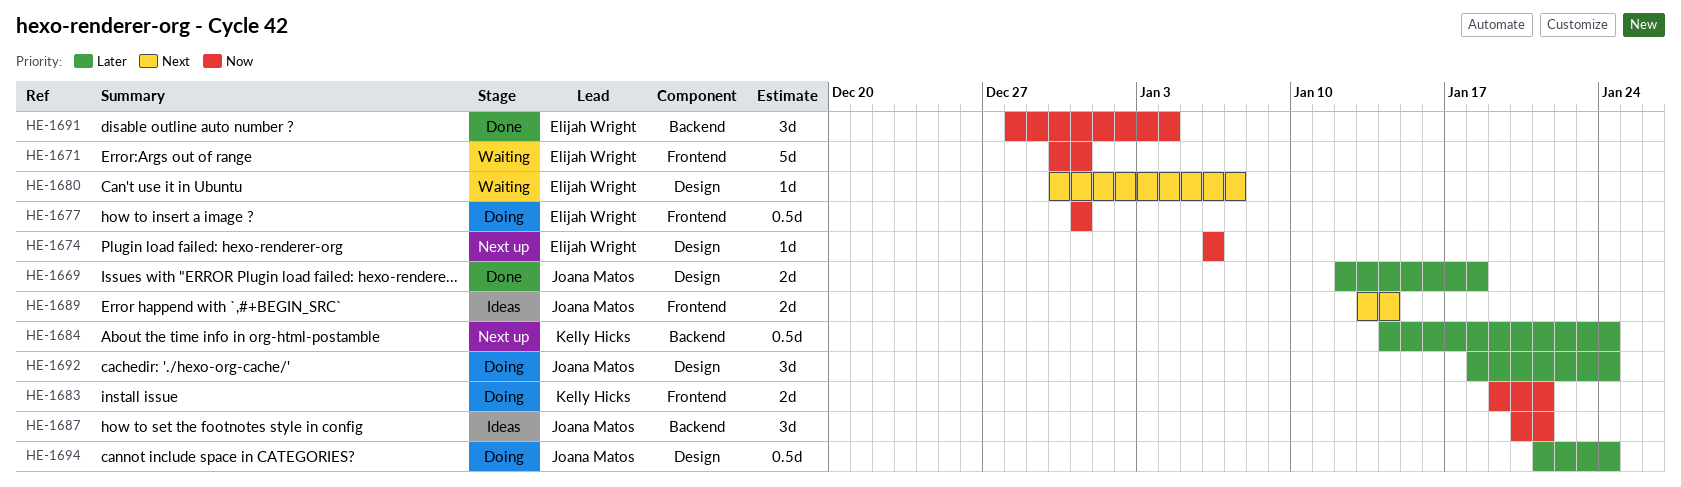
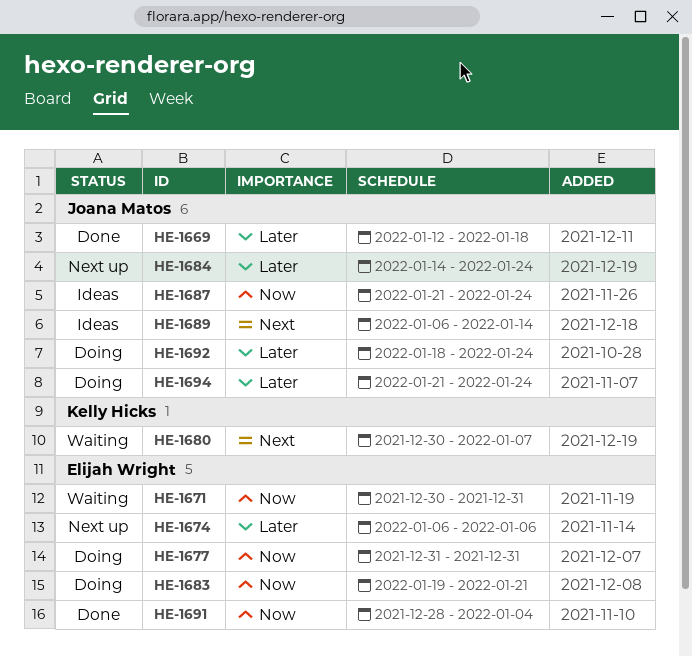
HE-1674, priority: Now -> Later
HE-1680, owner: Elijah Wright -> Kelly Hicks
HE-1683, owner: Kelly Hicks -> Elijah Wright
HE-1684, owner: Kelly Hicks -> Joana Matos
HE-1687, start: Jan 20 -> Jan 21
HE-1687, due: Jan 21 -> Jan 24
HE-1689, start: Jan 13 -> Jan 6

